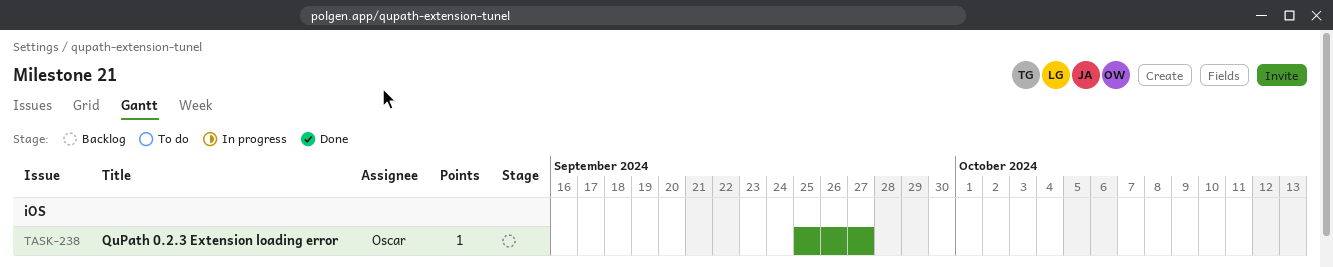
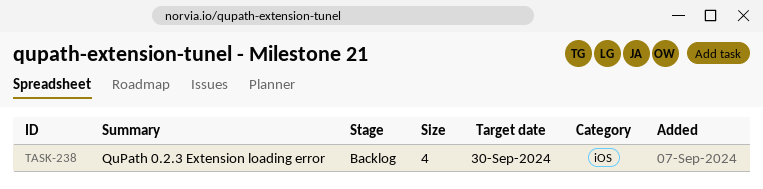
TASK-238, estimate: 1 -> 4
TASK-238, due: Sep 27 -> Sep 30

